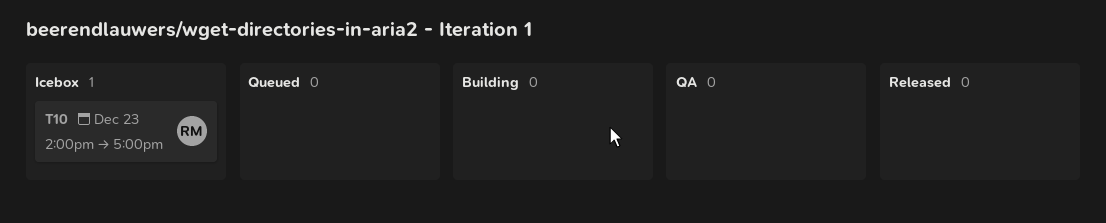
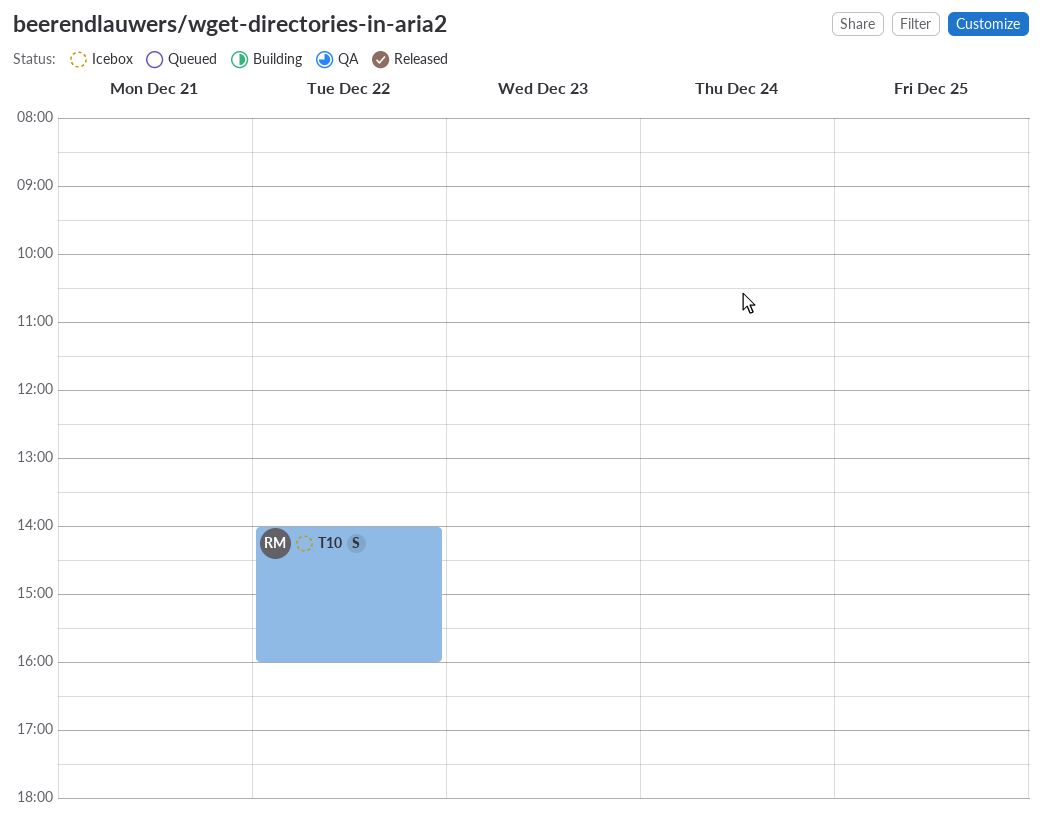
T10, day: Dec 23 -> Dec 22
T10, ends: 17:00 -> 16:00

